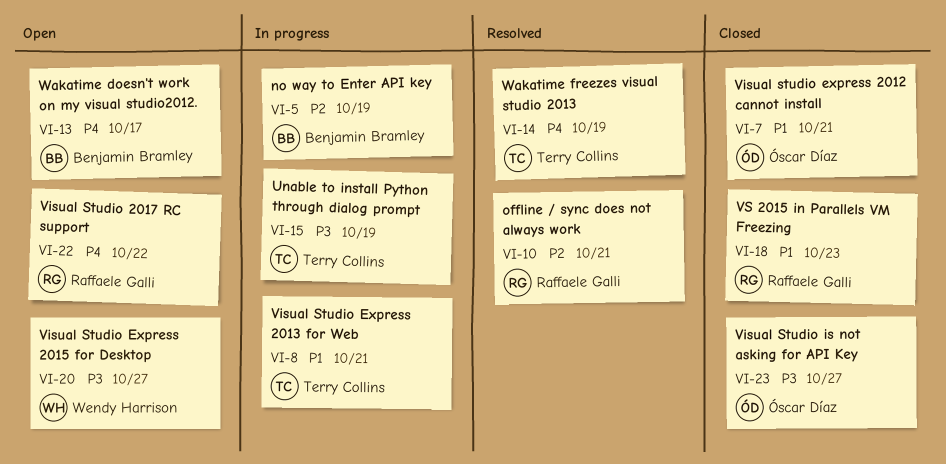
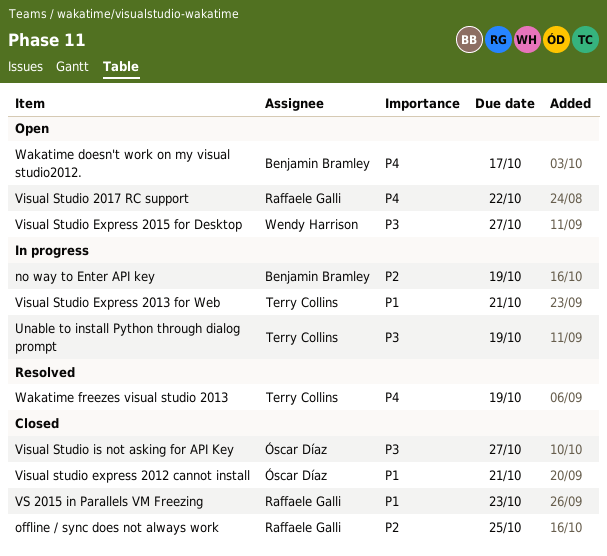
offline / sync does not always work, status: Resolved -> Closed
offline / sync does not always work, due: Oct 21 -> Oct 25

